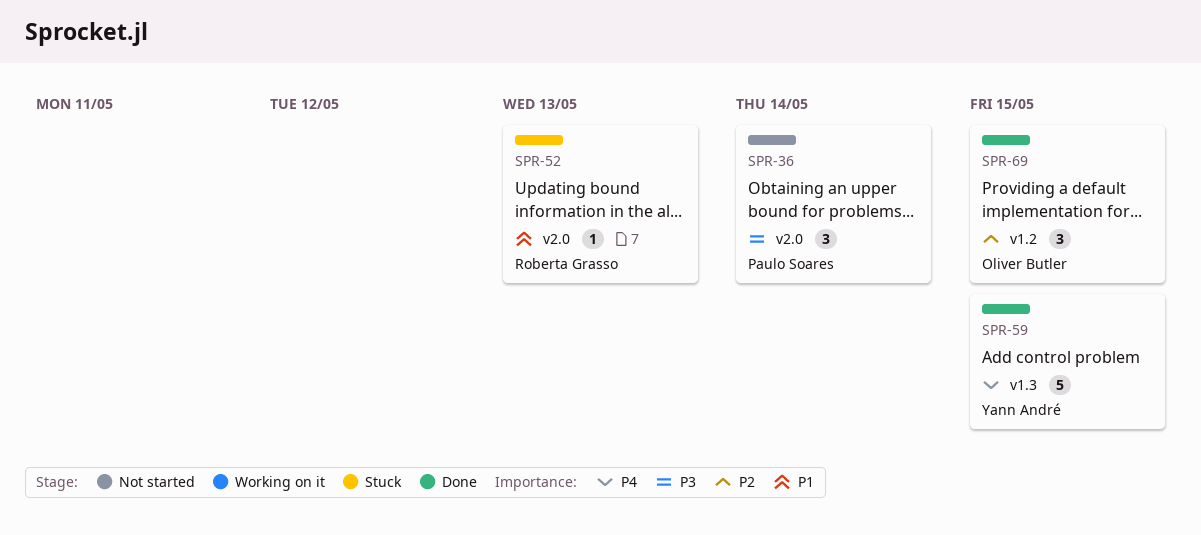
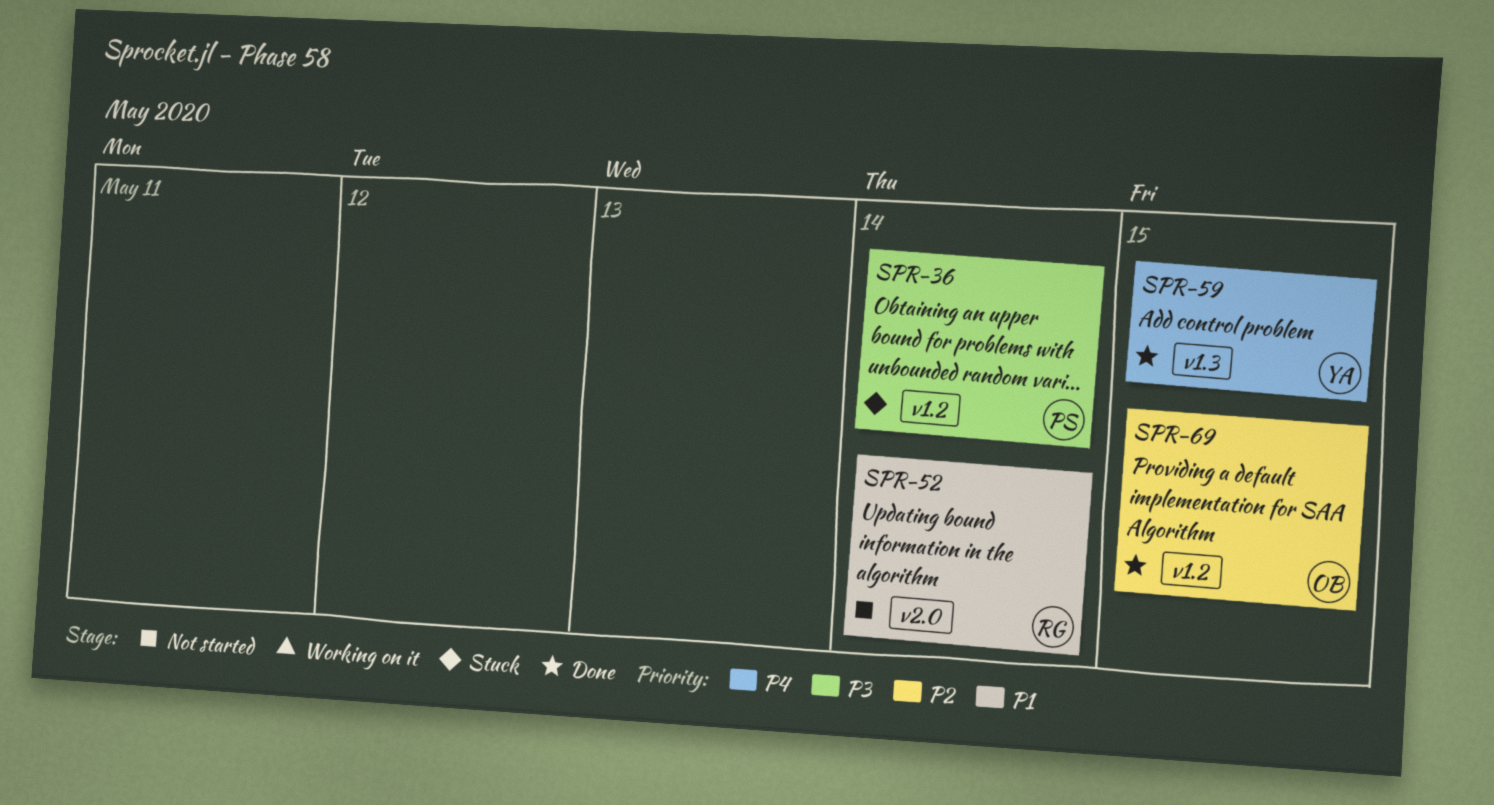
SPR-36, status: Not started -> Stuck
SPR-36, label: v2.0 -> v1.2
SPR-52, status: Stuck -> Not started
SPR-52, due: May 13 -> May 14

